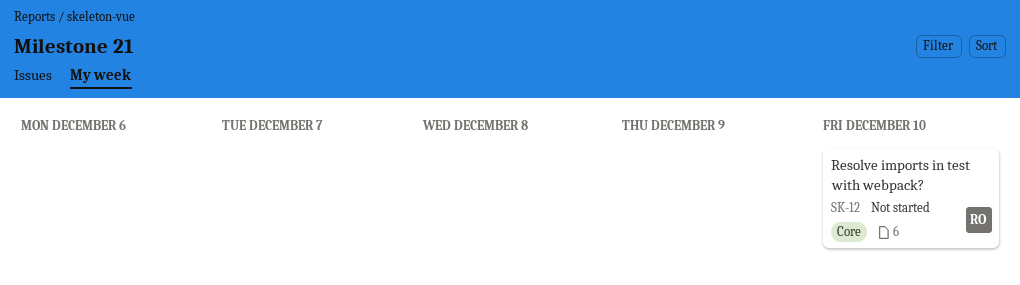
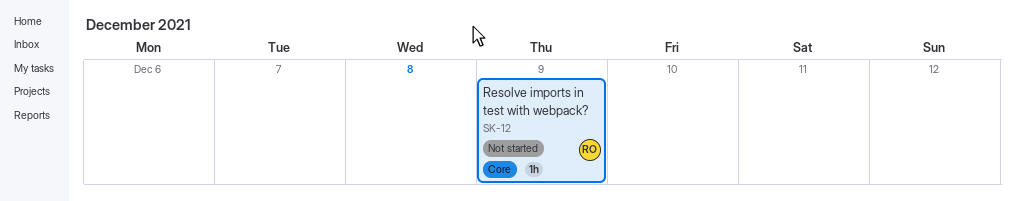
SK-12, due: Dec 10 -> Dec 9

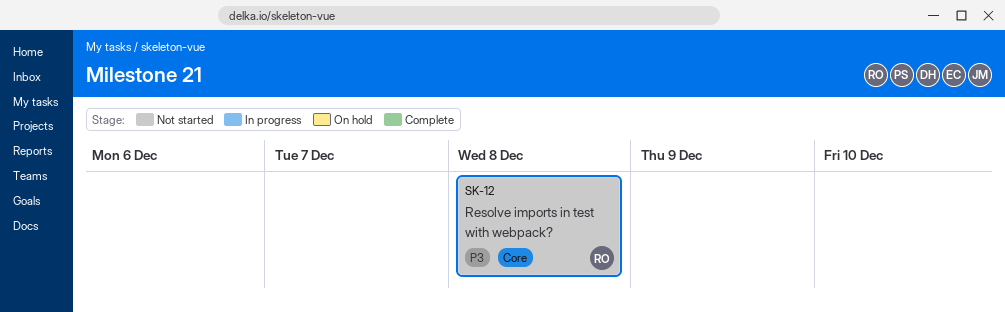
SK-12, due: Dec 9 -> Dec 8

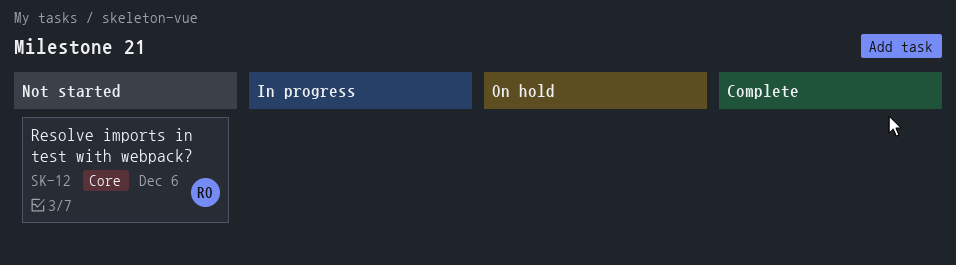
SK-12, due: Dec 8 -> Dec 6

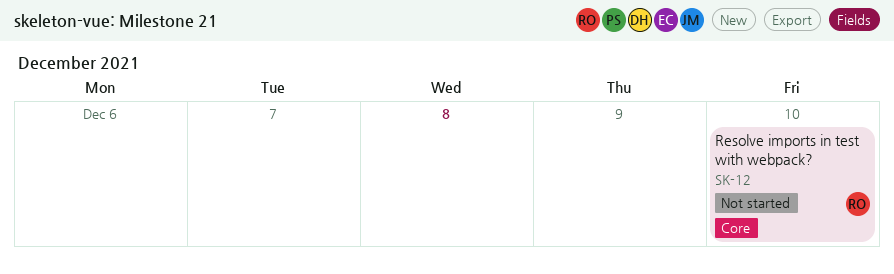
SK-12, due: Dec 6 -> Dec 10

